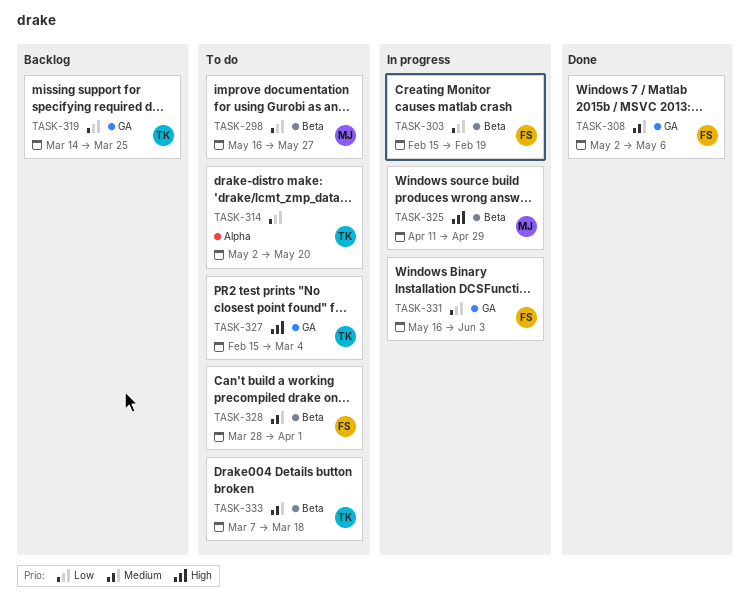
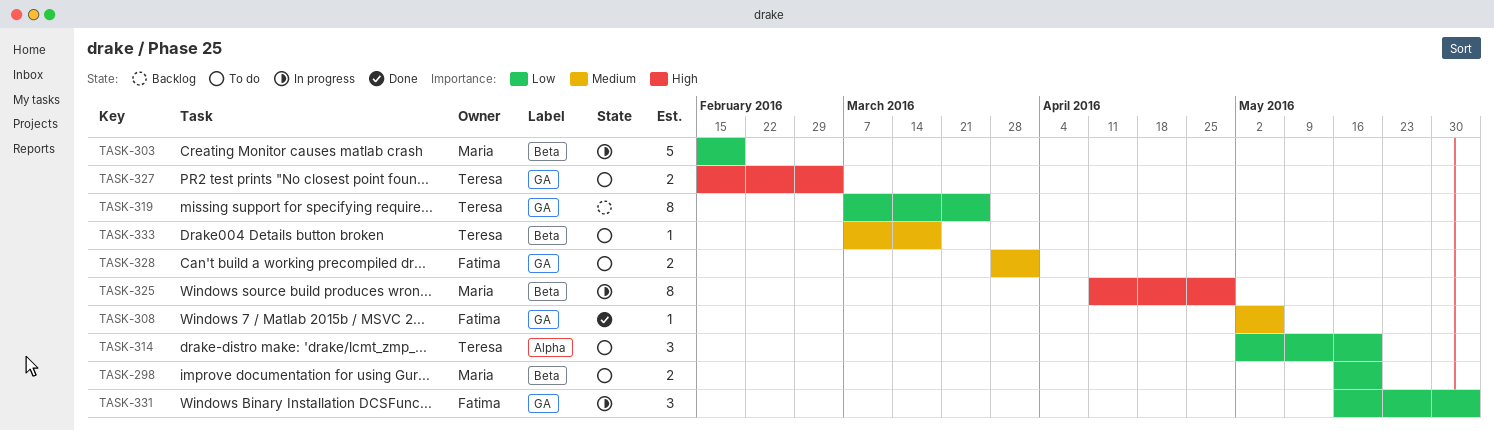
TASK-298, due: May 27 -> May 20
TASK-303, owner: Fatima -> Maria
TASK-319, start: Mar 14 -> Mar 7
TASK-328, label: Beta -> GA

